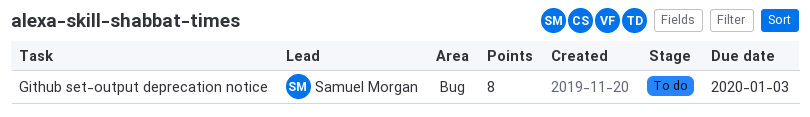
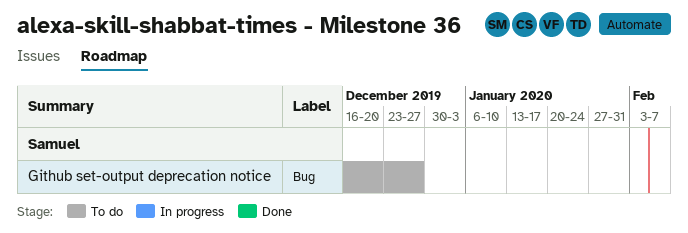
Github set-output deprecation notice, due: Jan 3 -> Dec 27

